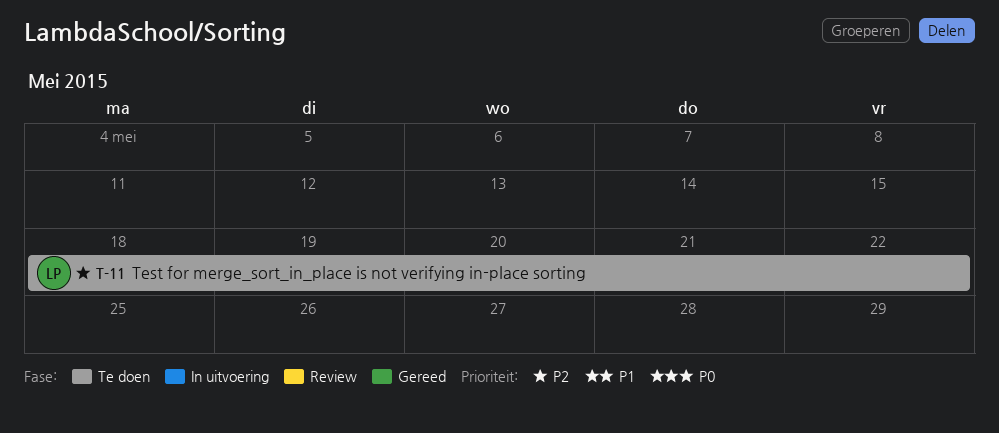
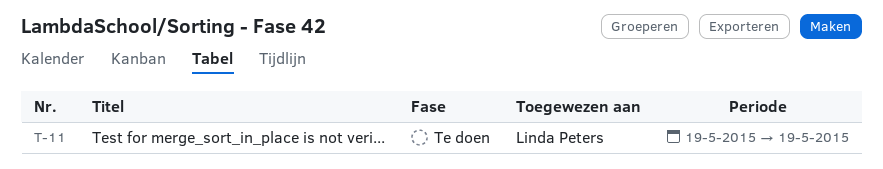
T-11, start: May 18 -> May 19
T-11, due: May 22 -> May 19

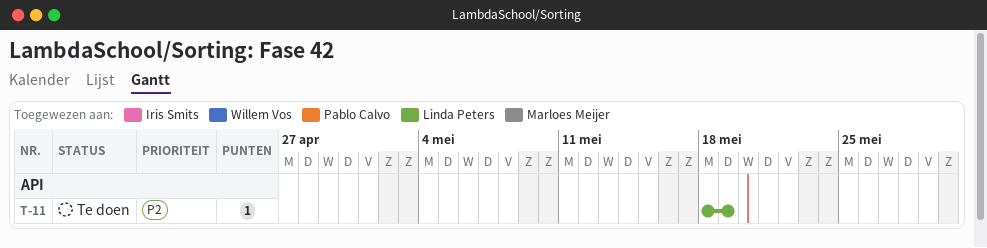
T-11, start: May 19 -> May 18

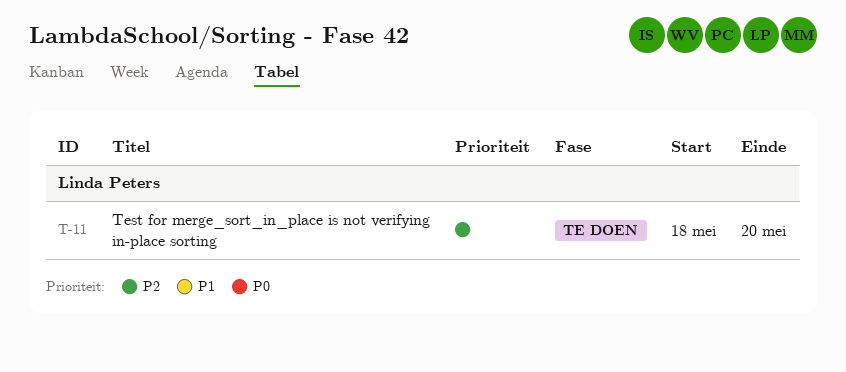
T-11, due: May 19 -> May 20

